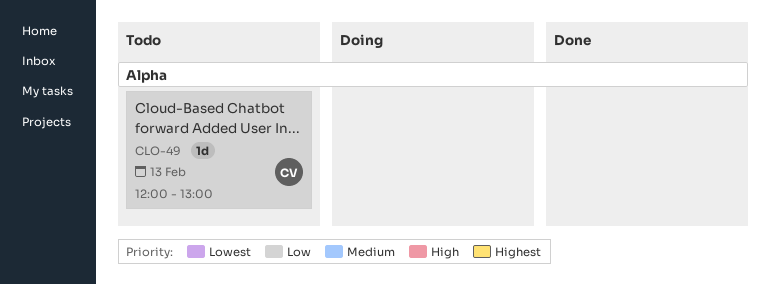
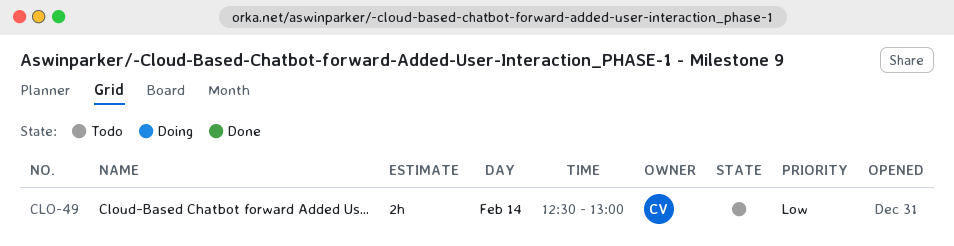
CLO-49, estimate: 1d -> 2h
CLO-49, day: Feb 13 -> Feb 14
CLO-49, begins: 12:00 -> 12:30

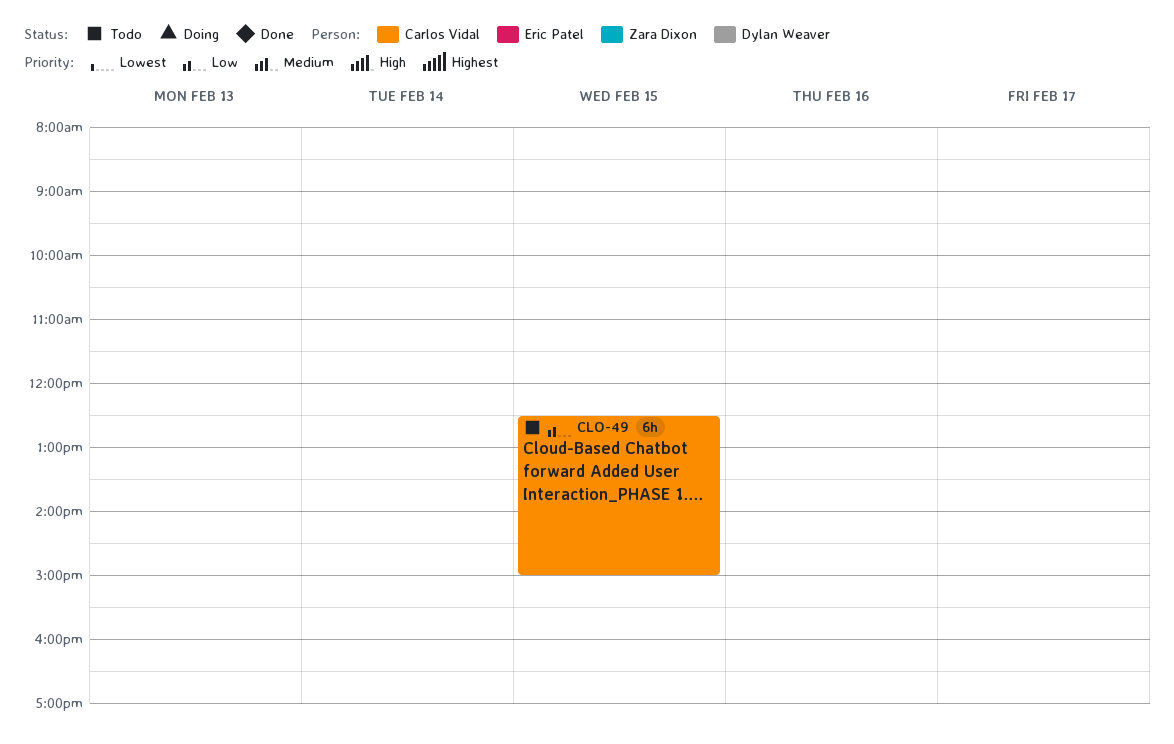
CLO-49, estimate: 2h -> 6h
CLO-49, day: Feb 14 -> Feb 15
CLO-49, ends: 13:00 -> 15:00

